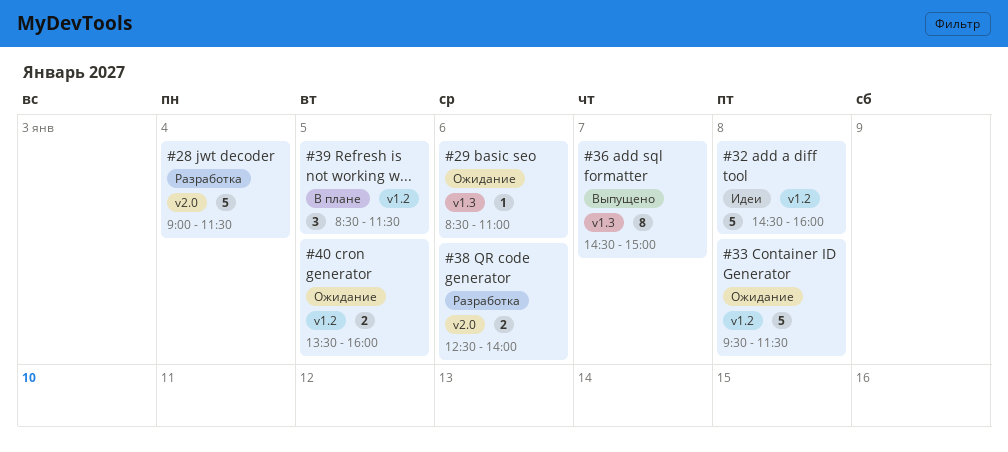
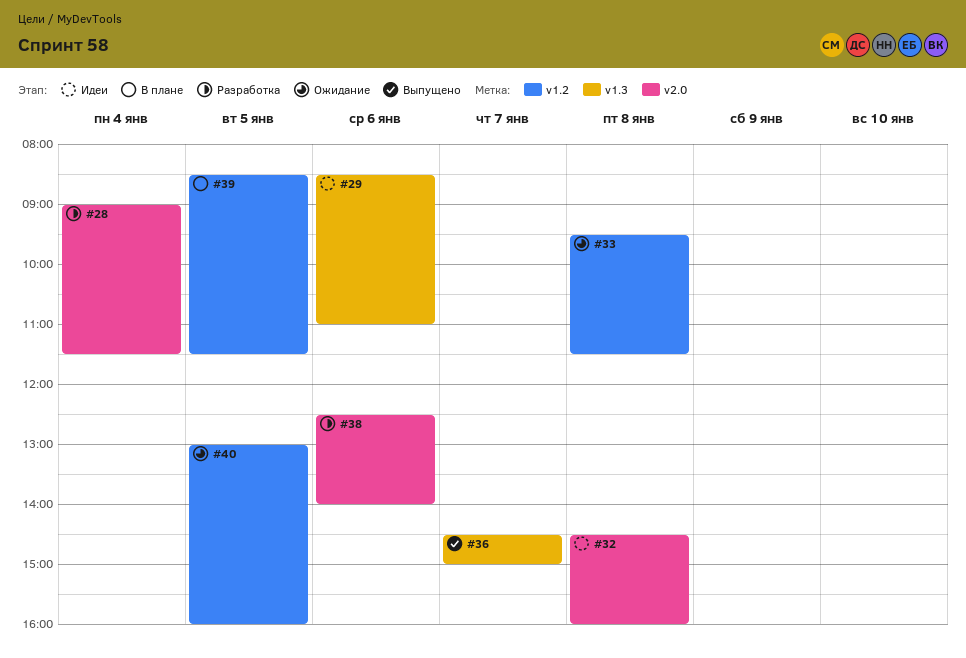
#29, status: Ожидание -> Идеи
#32, label: v1.2 -> v2.0
#40, begins: 13:30 -> 13:00

